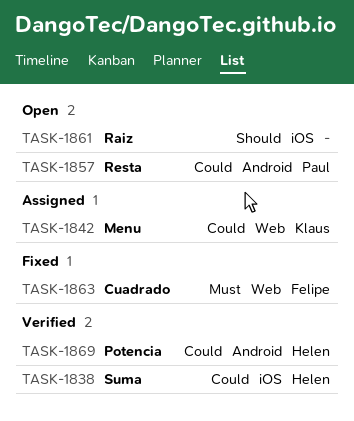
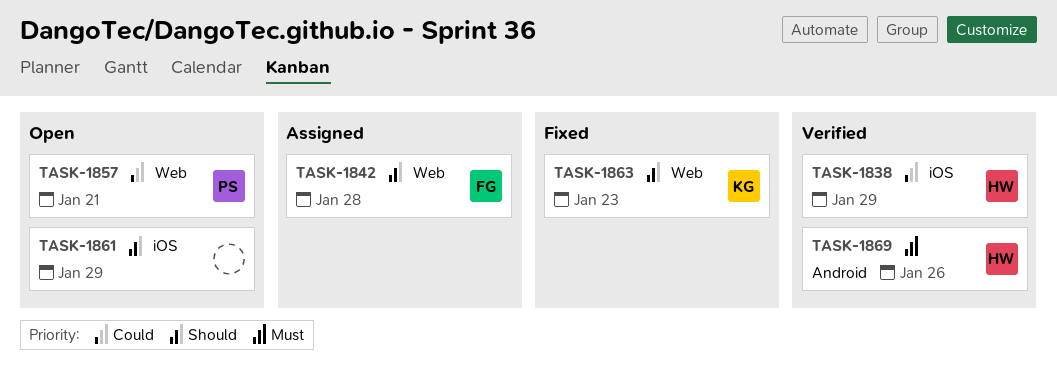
TASK-1842, owner: Klaus -> Felipe
TASK-1842, priority: Could -> Should
TASK-1857, label: Android -> Web
TASK-1863, owner: Felipe -> Klaus
TASK-1863, priority: Must -> Should
TASK-1869, priority: Could -> Must

